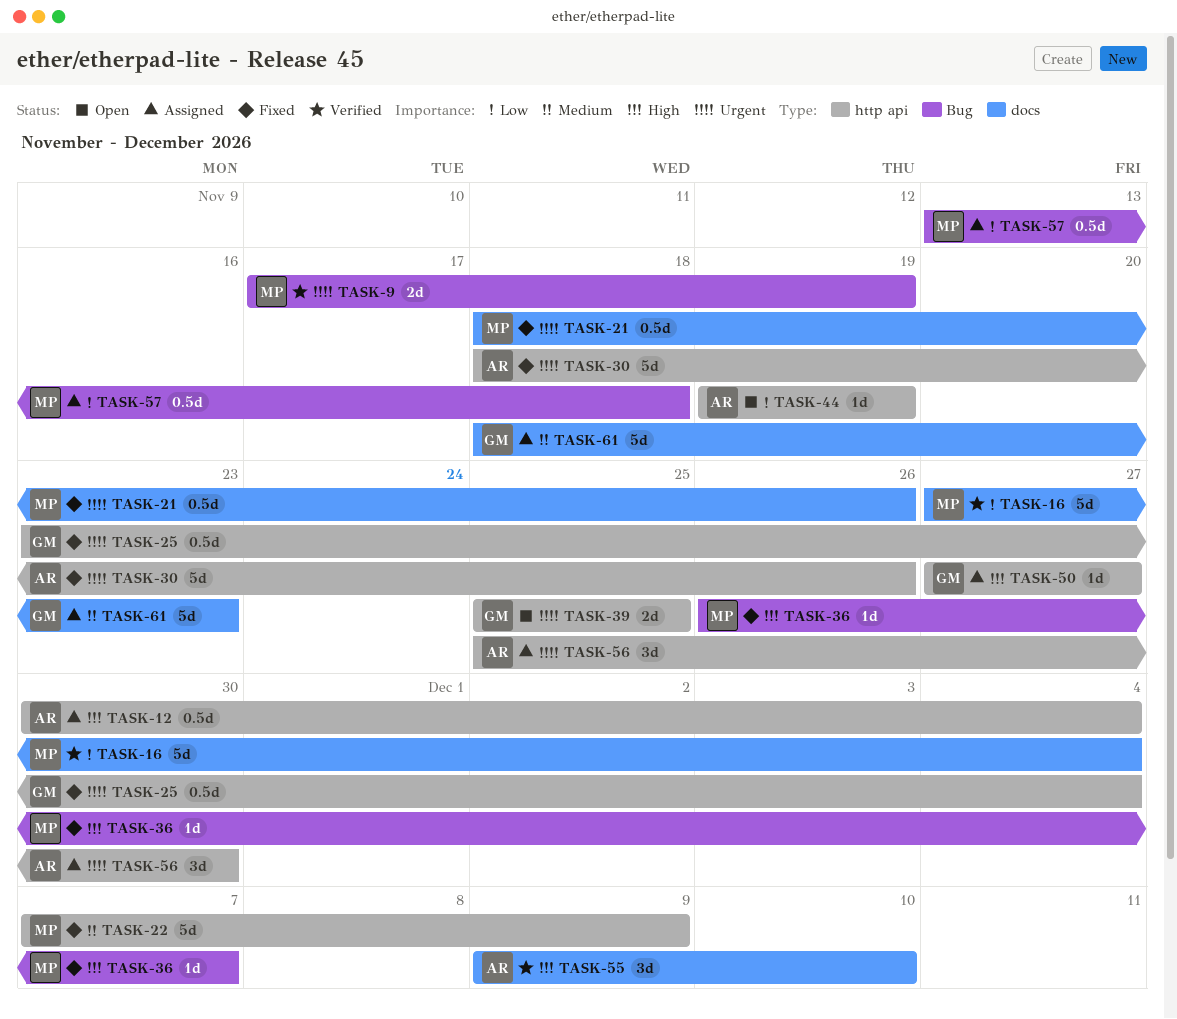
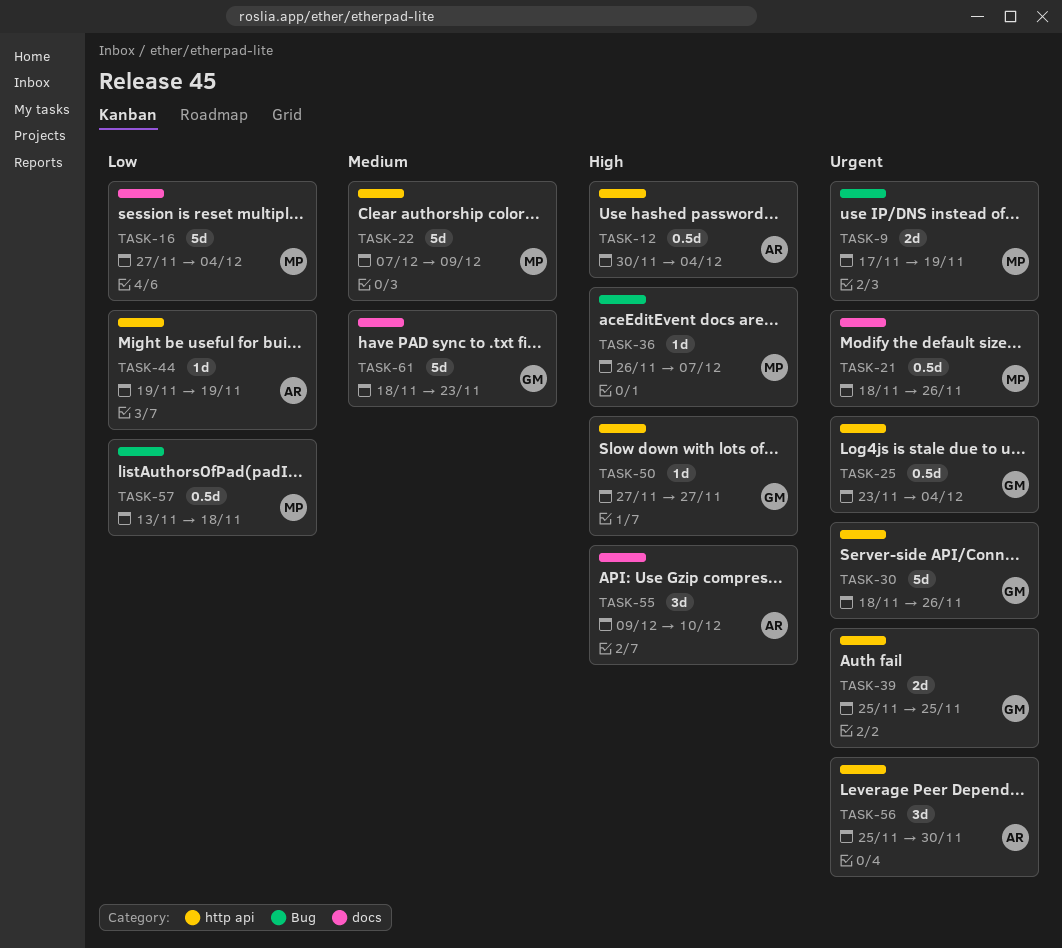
TASK-30, owner: AR -> GM

